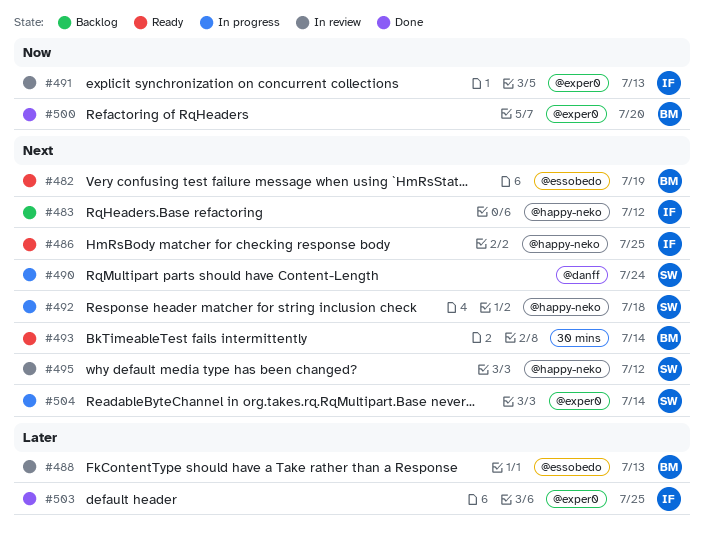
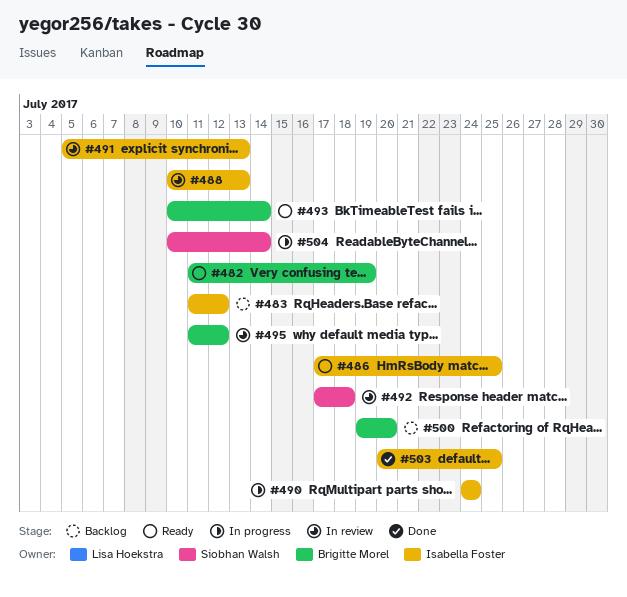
#488, owner: Brigitte Morel -> Isabella Foster
#490, owner: Siobhan Walsh -> Isabella Foster
#492, status: In progress -> In review
#495, owner: Siobhan Walsh -> Brigitte Morel
#500, status: Done -> Backlog

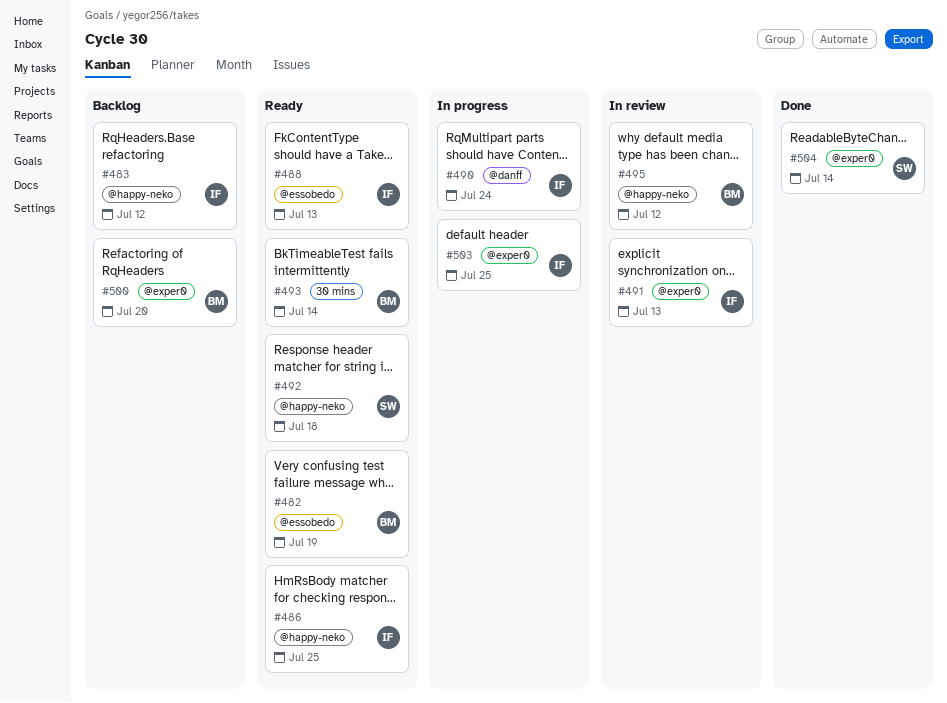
#488, status: In review -> Ready
#492, status: In review -> Ready
#503, status: Done -> In progress
#504, status: In progress -> Done

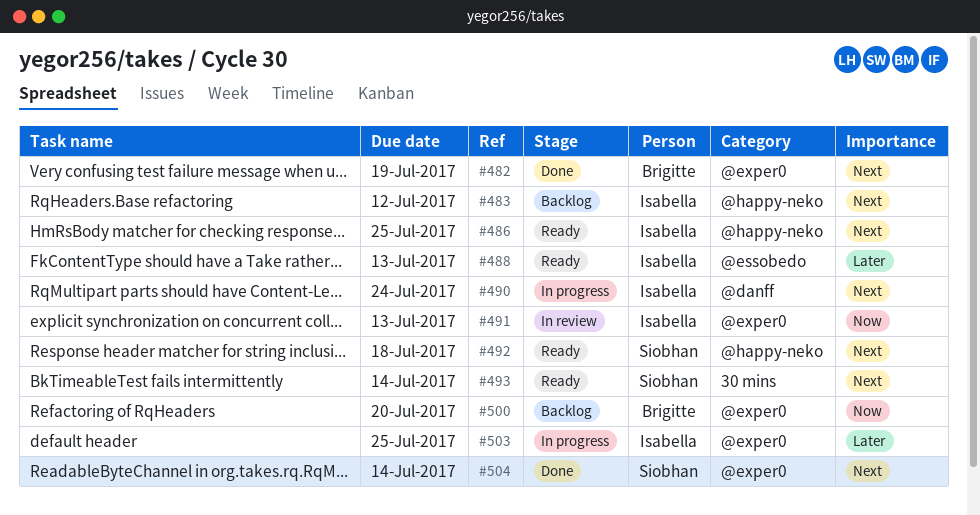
#482, status: Ready -> Done
#482, label: @essobedo -> @exper0
#493, owner: Brigitte -> Siobhan
#495: present -> none

